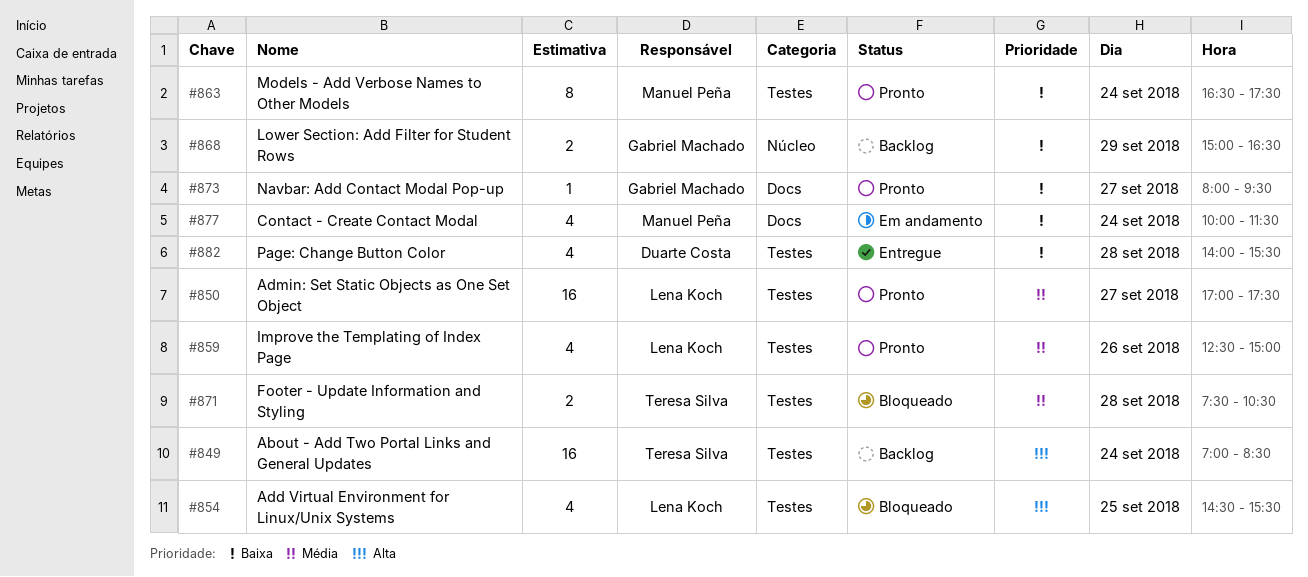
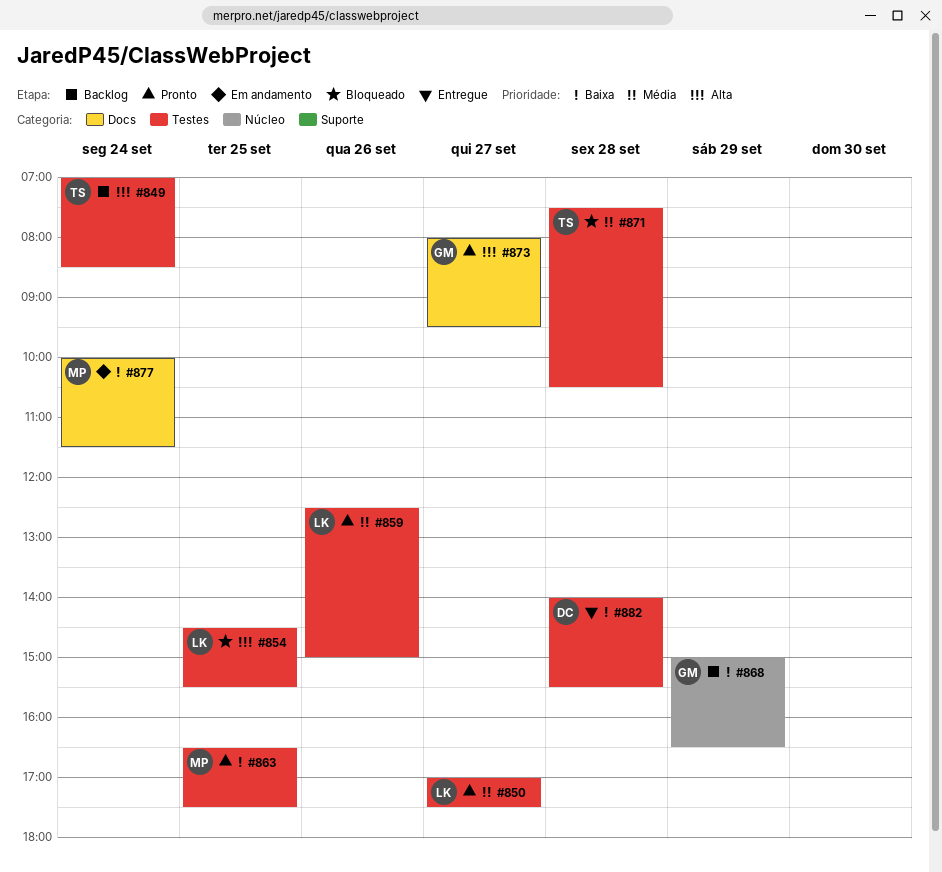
#863, day: Sep 24 -> Sep 25
#873, priority: Baixa -> Alta

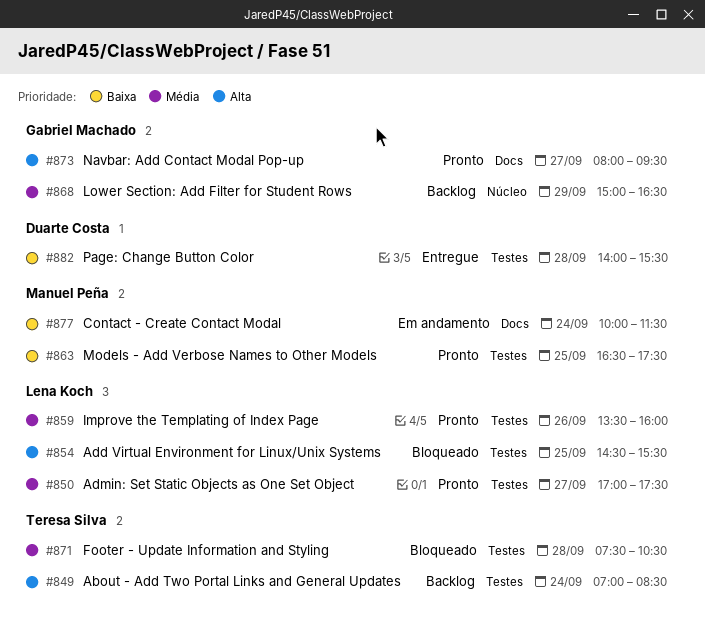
#859, begins: 12:30 -> 13:30
#859, ends: 15:00 -> 16:00
#868, priority: Baixa -> Média

